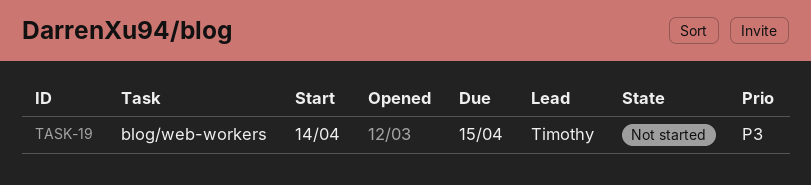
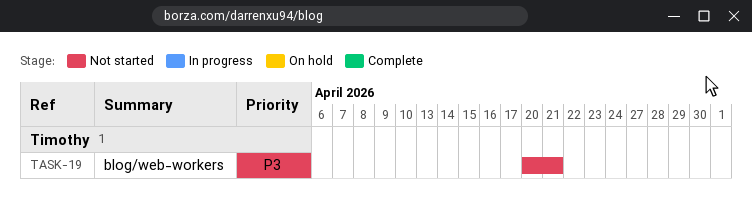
TASK-19, start: Apr 14 -> Apr 20
TASK-19, due: Apr 15 -> Apr 21

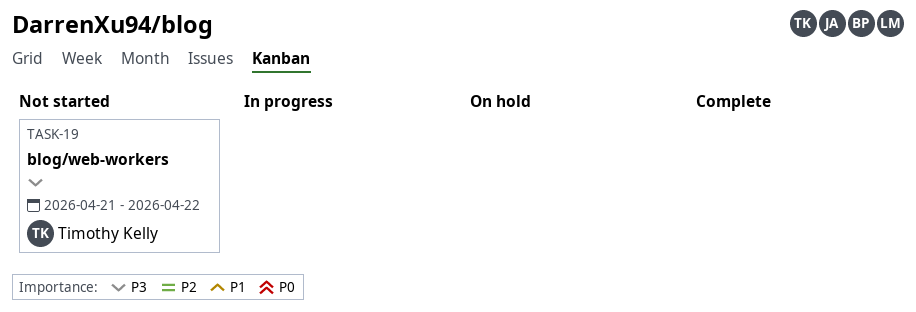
TASK-19, start: Apr 20 -> Apr 21
TASK-19, due: Apr 21 -> Apr 22

